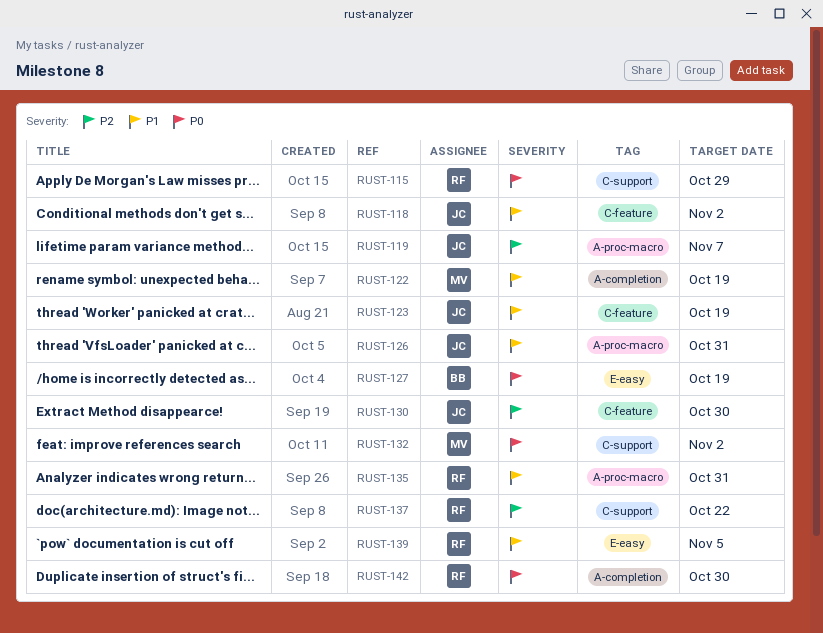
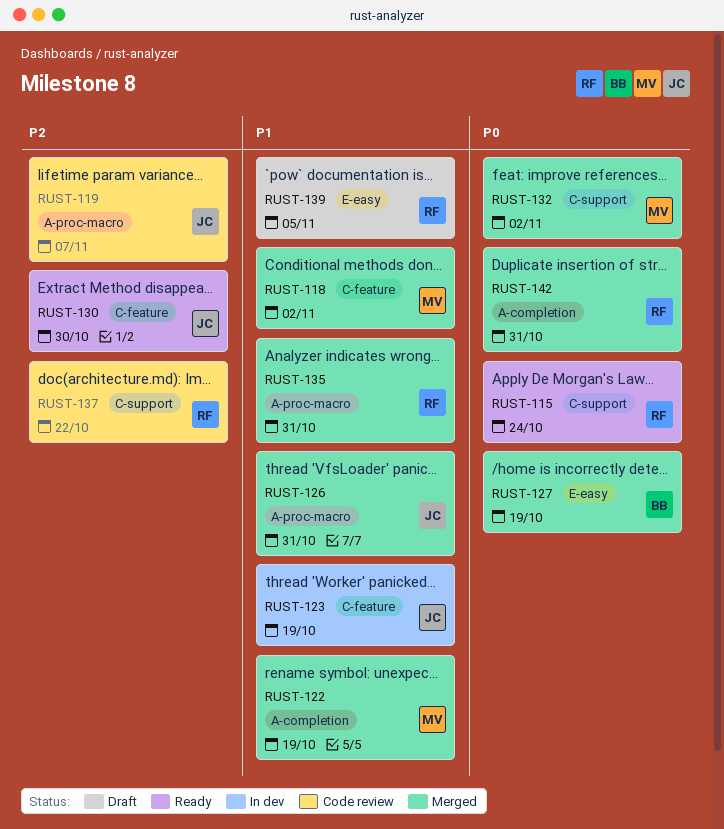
RUST-115, due: Oct 29 -> Oct 24
RUST-118, owner: JC -> MV
RUST-142, due: Oct 30 -> Oct 31

